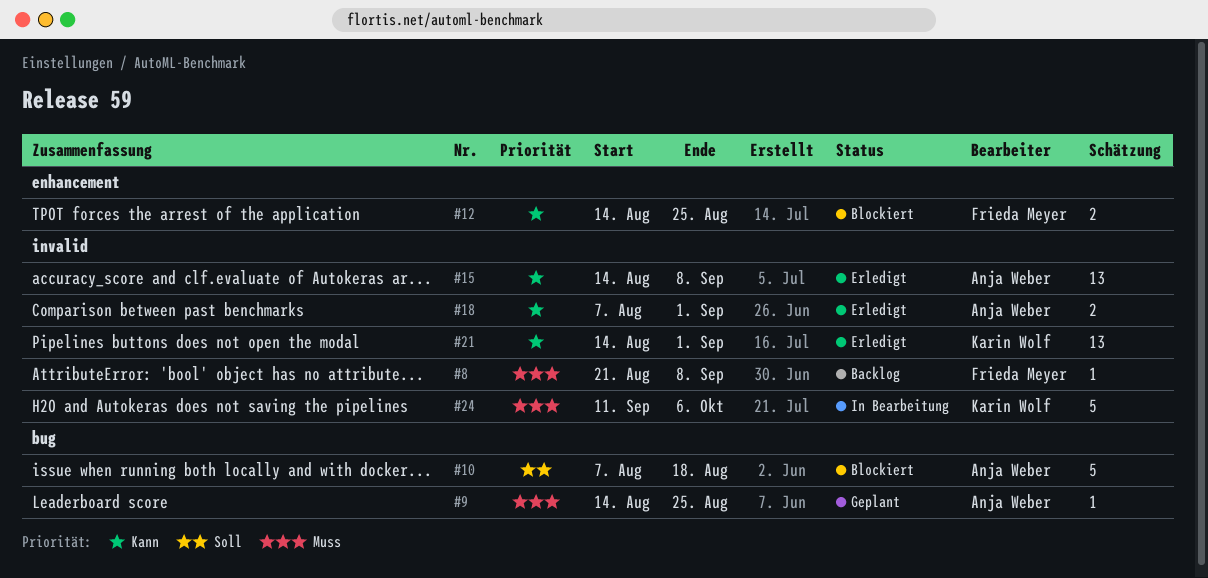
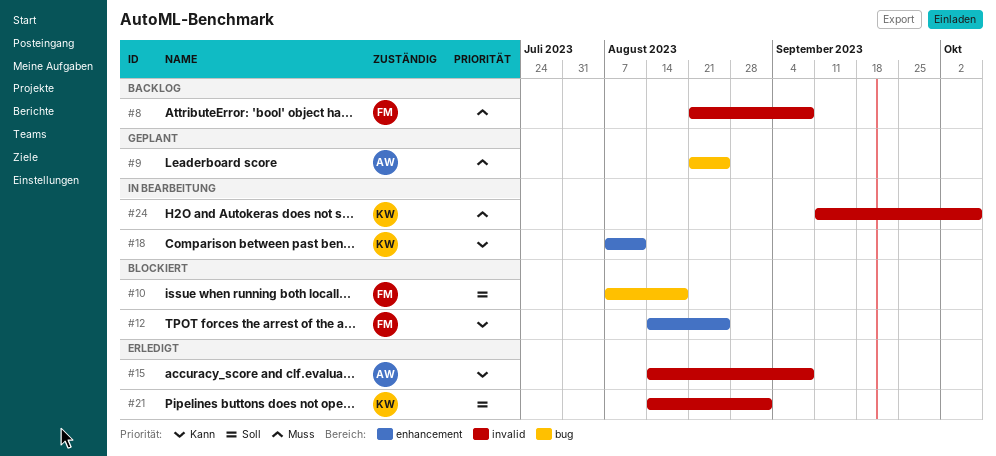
#9, start: Aug 14 -> Aug 21
#10, owner: Anja Weber -> Frieda Meyer
#18, status: Erledigt -> In Bearbeitung
#18, owner: Anja Weber -> Karin Wolf
#18, label: invalid -> enhancement
#18, due: Sep 1 -> Aug 11
#21, priority: Kann -> Soll

